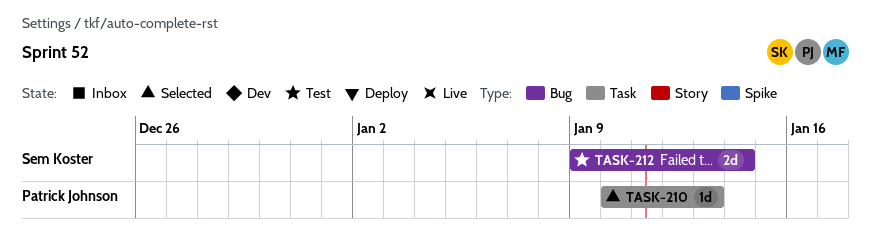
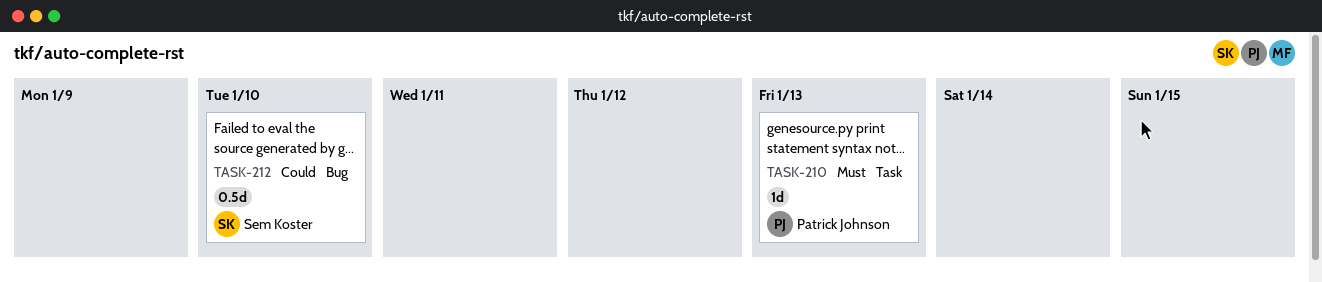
TASK-212, estimate: 2d -> 0.5d
TASK-212, due: Jan 14 -> Jan 10

